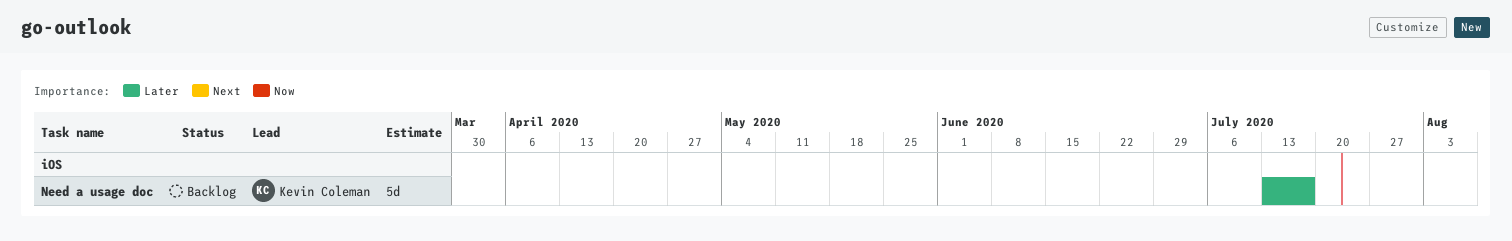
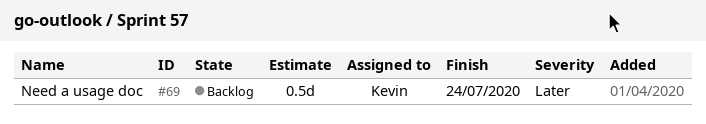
Need a usage doc, estimate: 5d -> 0.5d
Need a usage doc, due: Jul 17 -> Jul 24

